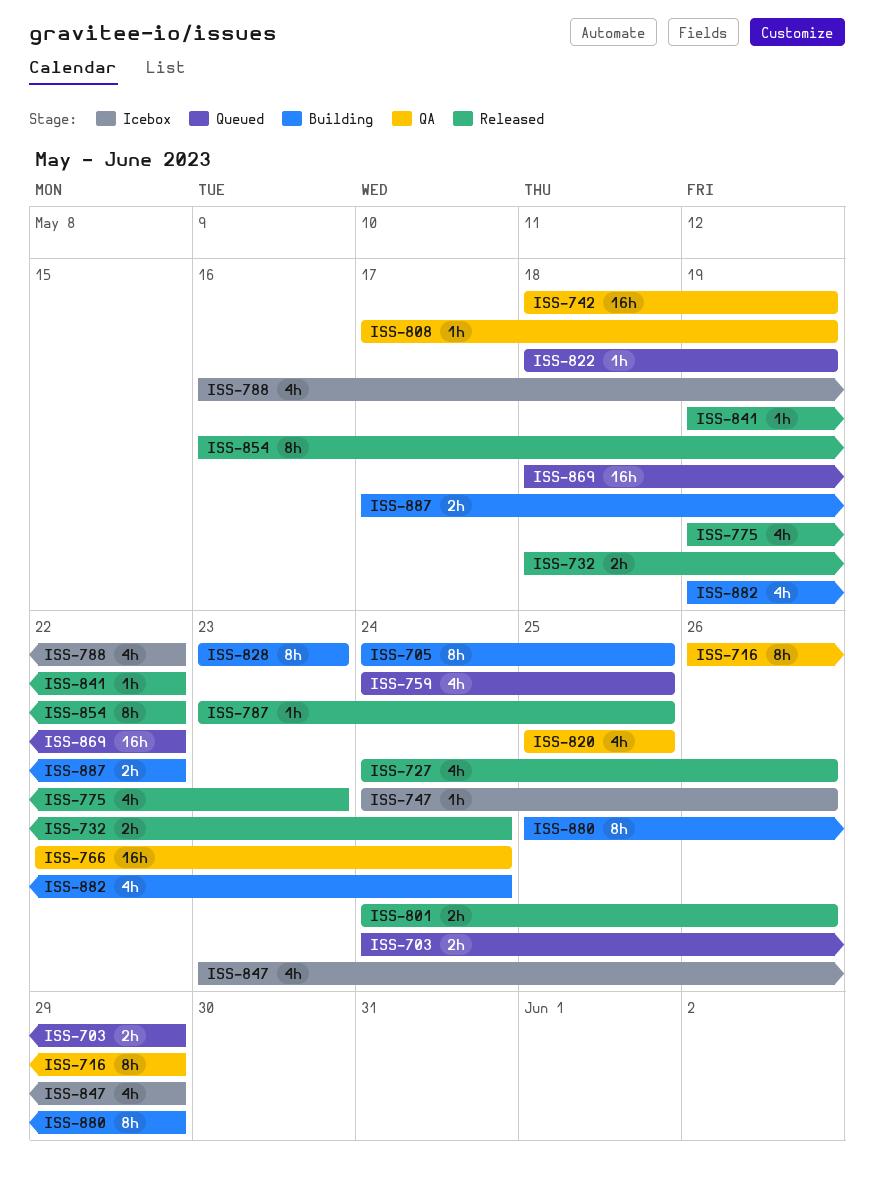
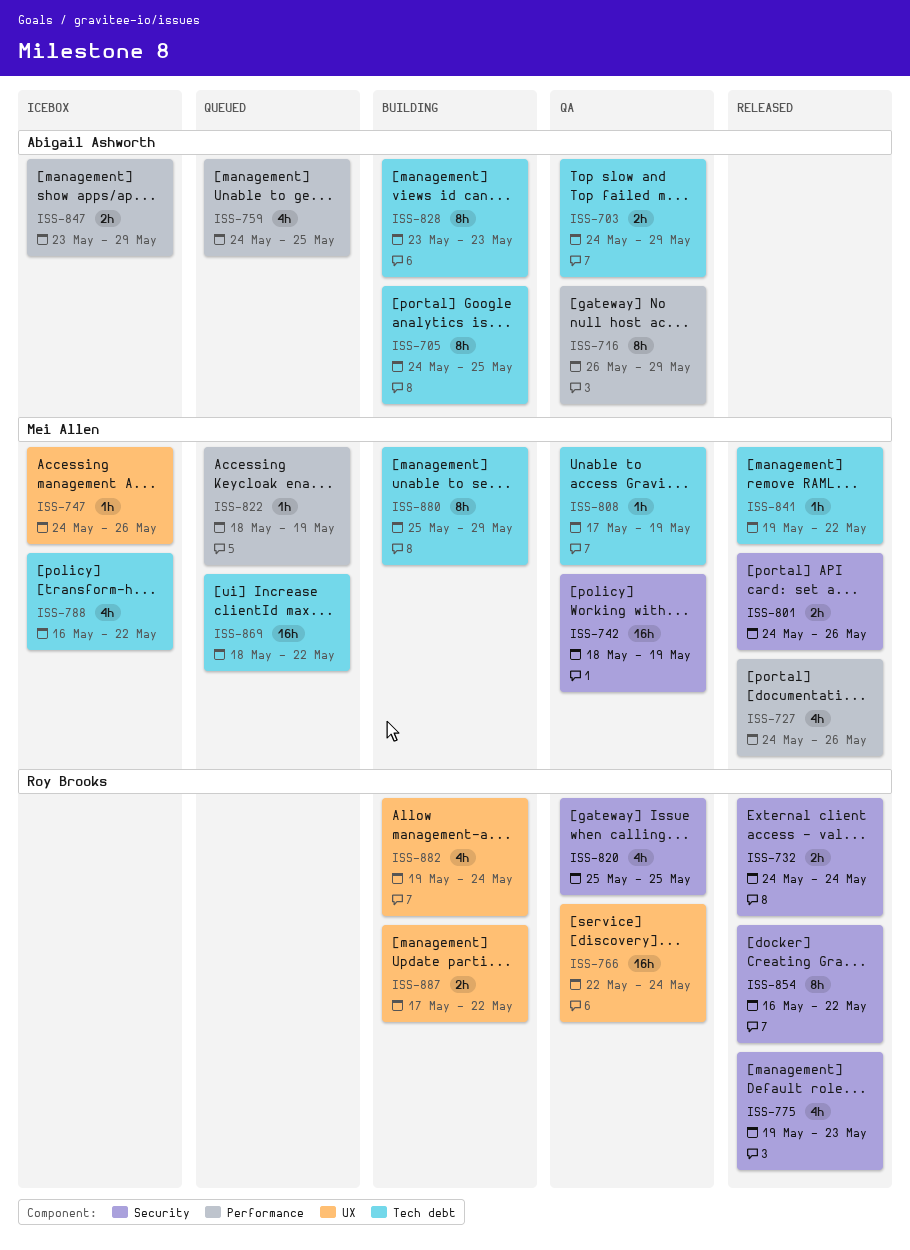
ISS-703, status: Queued -> QA
ISS-732, start: May 18 -> May 24
ISS-787: present -> none
ISS-847, estimate: 4h -> 2h

